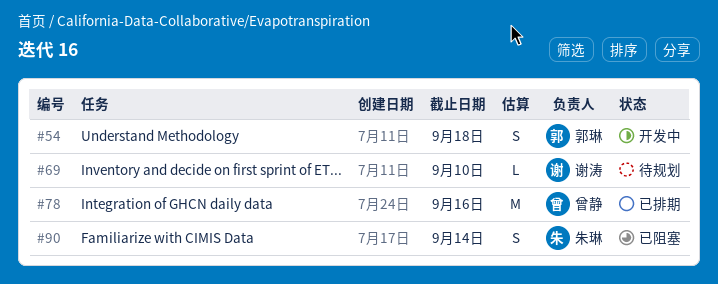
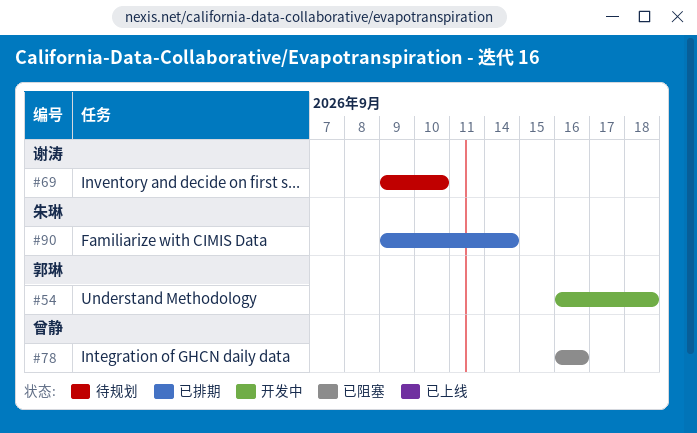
#78, status: 已排期 -> 已阻塞
#90, status: 已阻塞 -> 已排期

